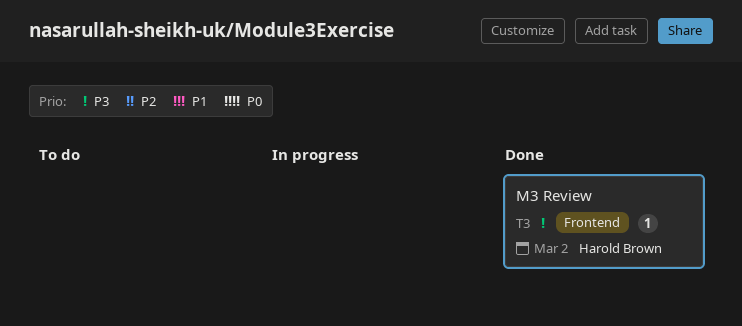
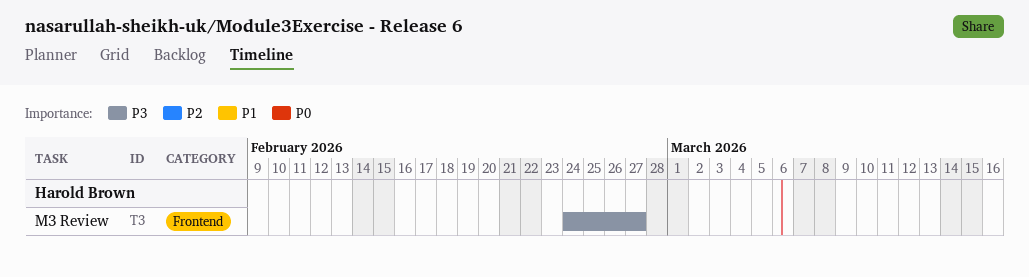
T3, due: Mar 2 -> Feb 27

